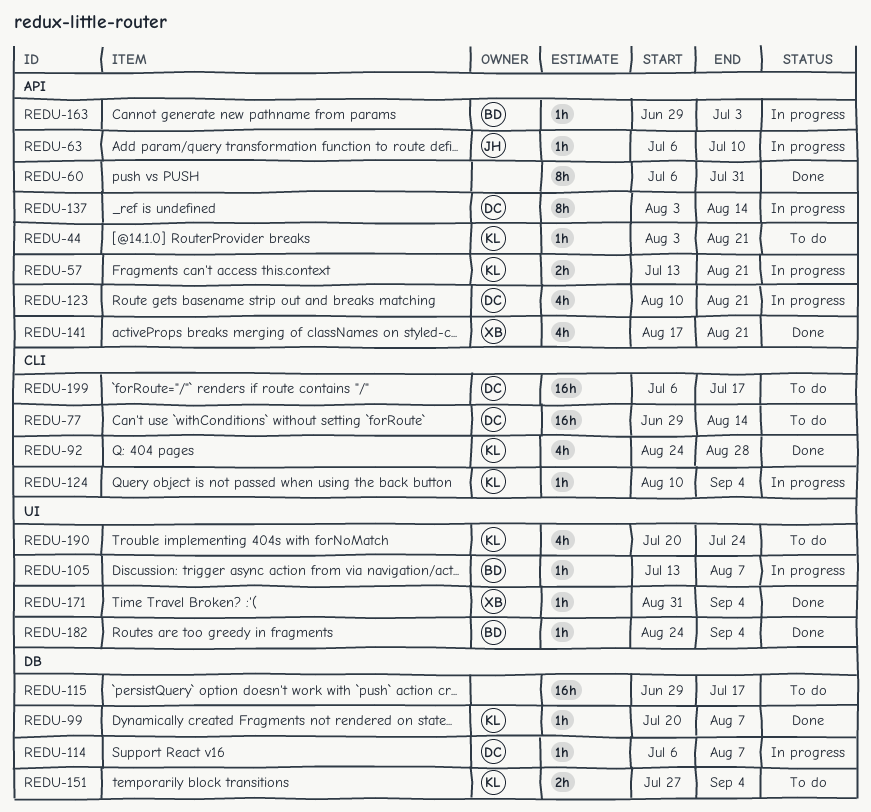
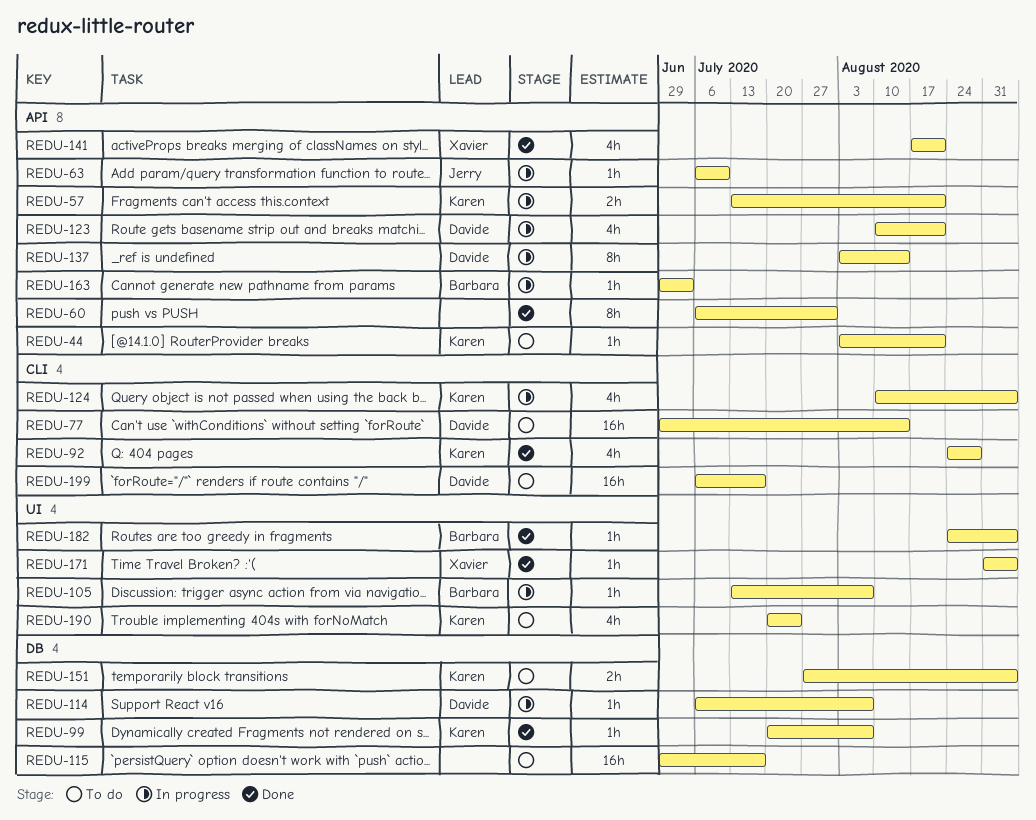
REDU-124, estimate: 1h -> 4h

